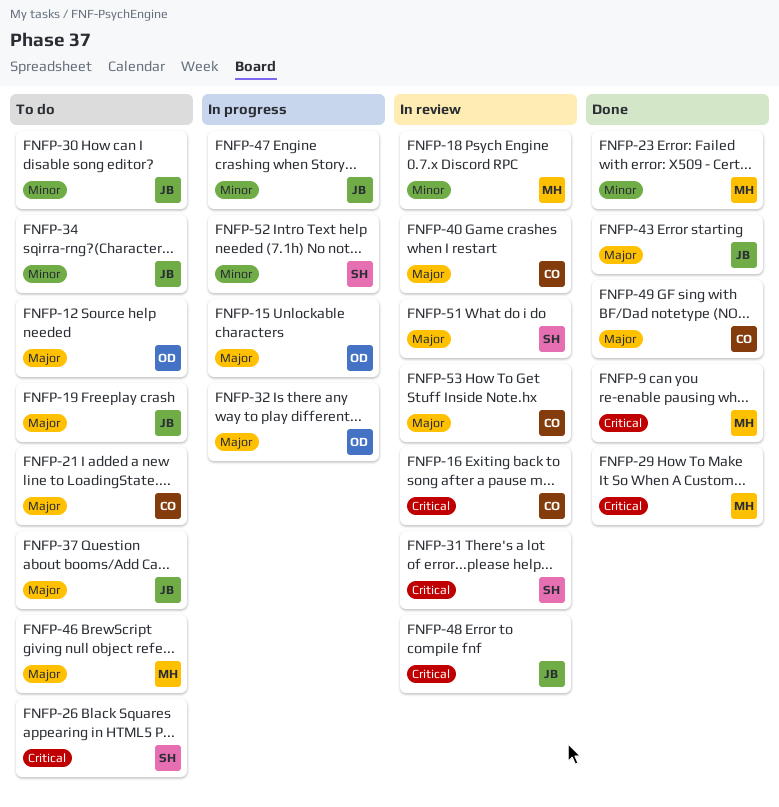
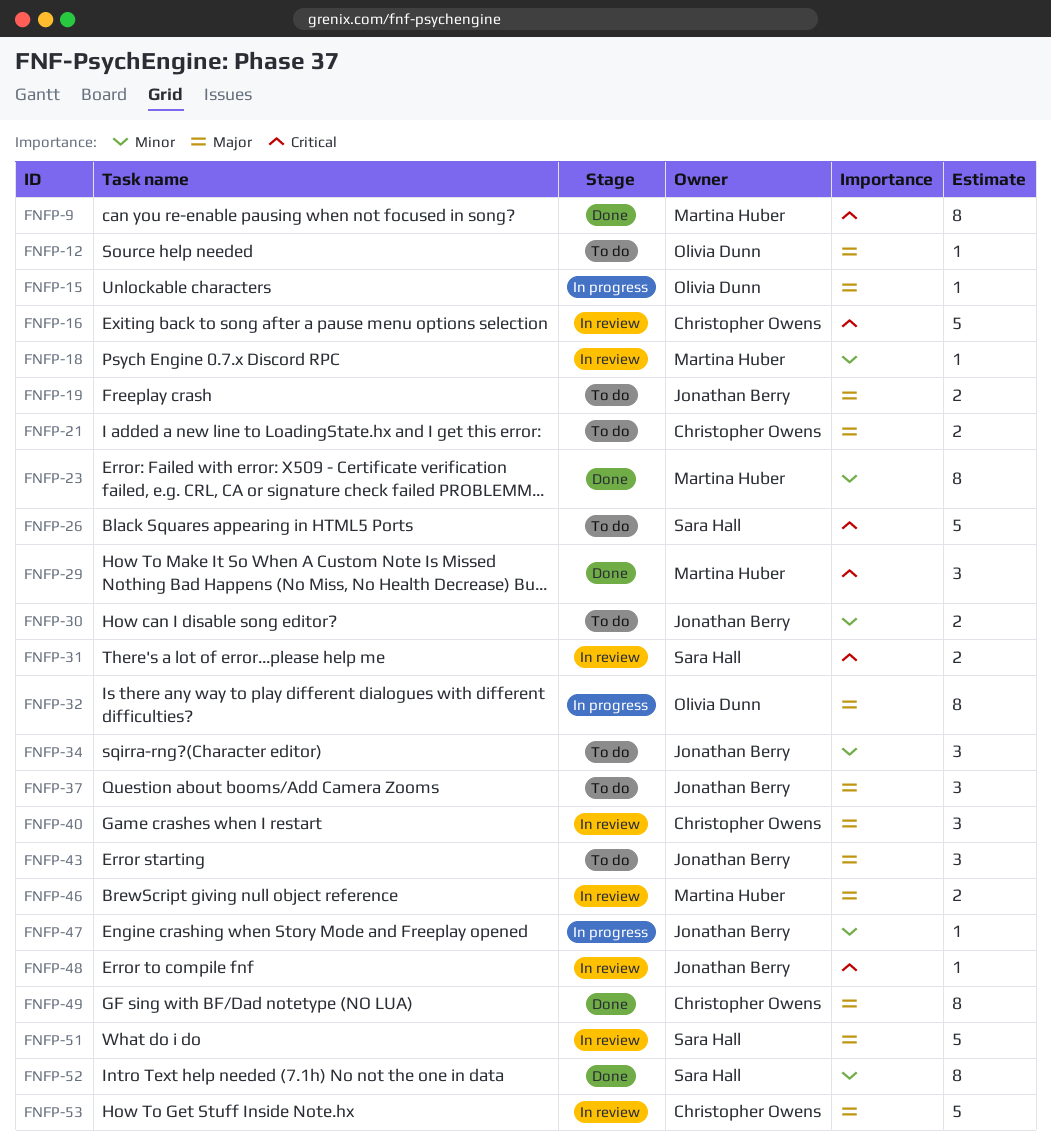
FNFP-43, status: Done -> To do
FNFP-46, status: To do -> In review
FNFP-52, status: In progress -> Done

